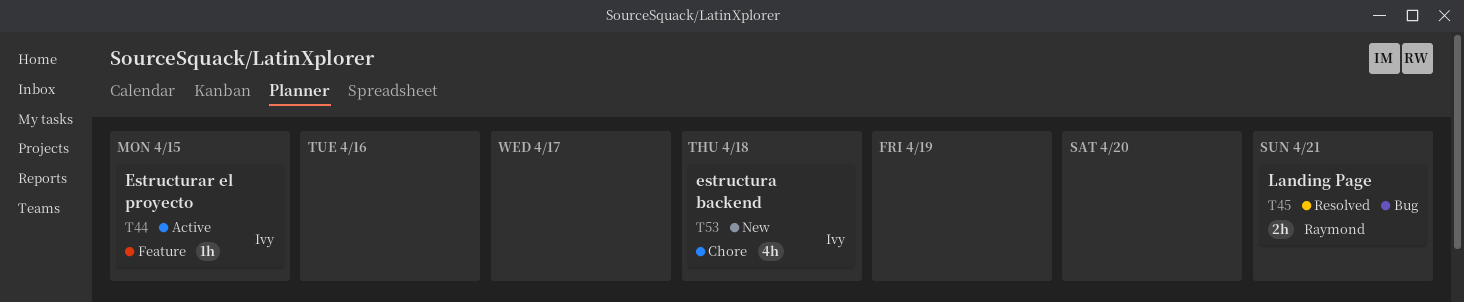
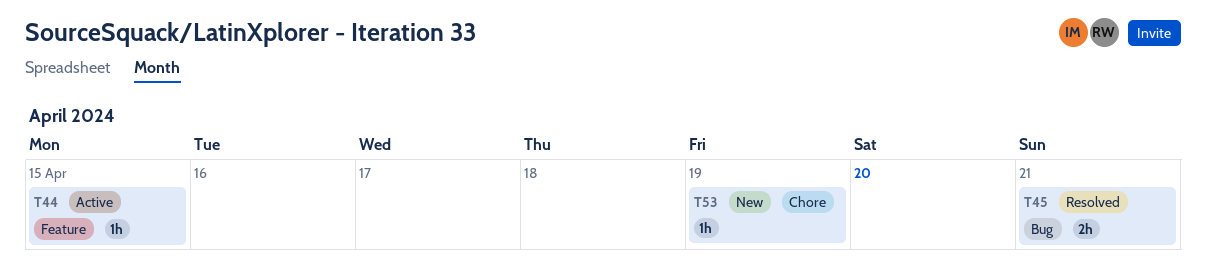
T53, estimate: 4h -> 1h
T53, due: Apr 18 -> Apr 19

